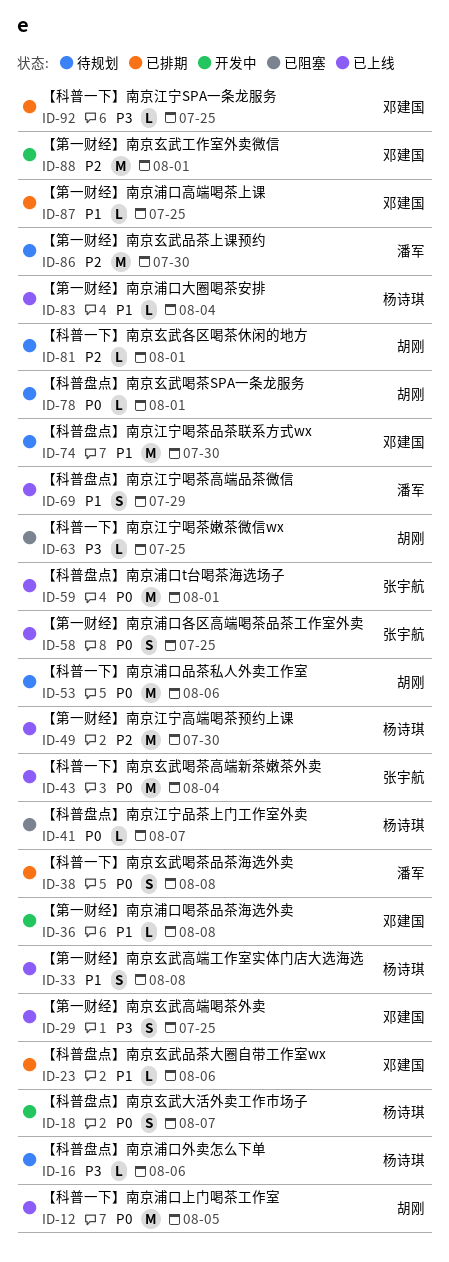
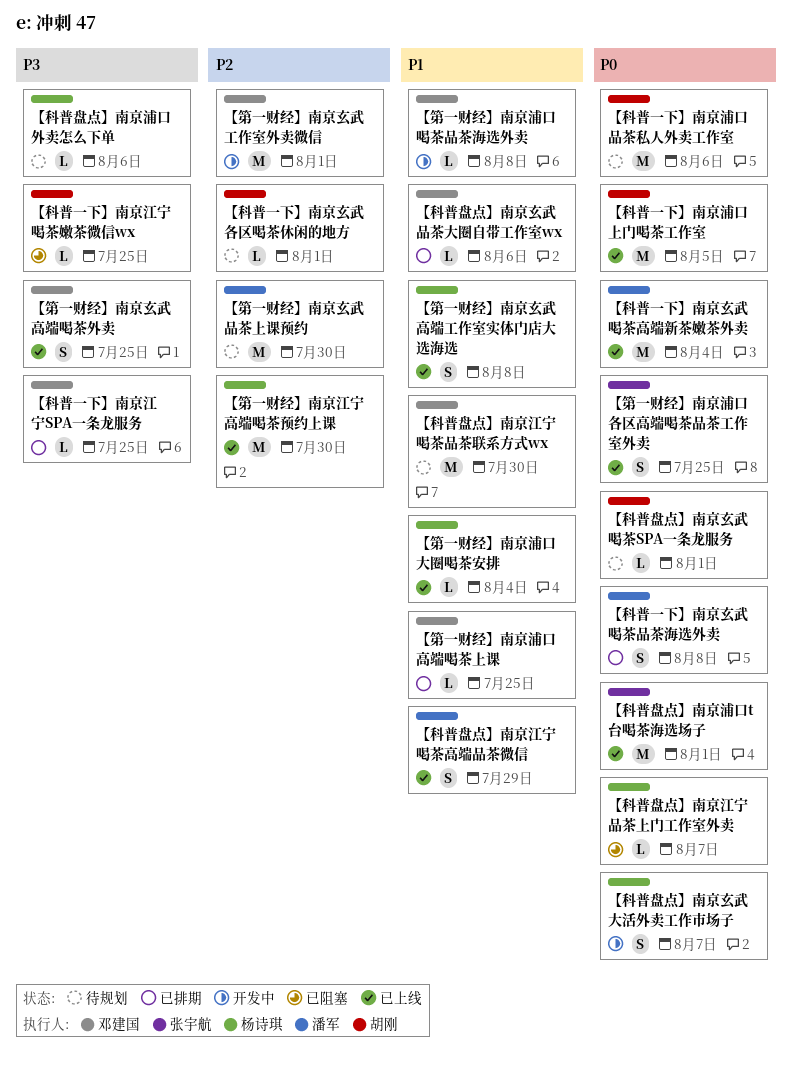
【科普一下】南京玄武喝茶高端新茶嫩茶外卖, owner: 张宇航 -> 潘军

